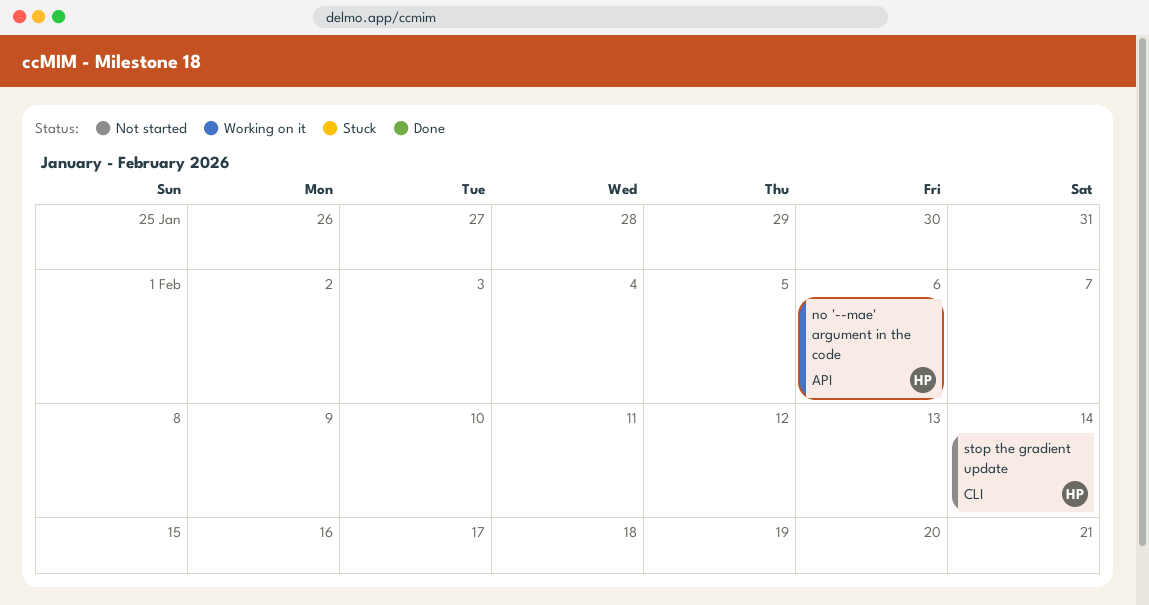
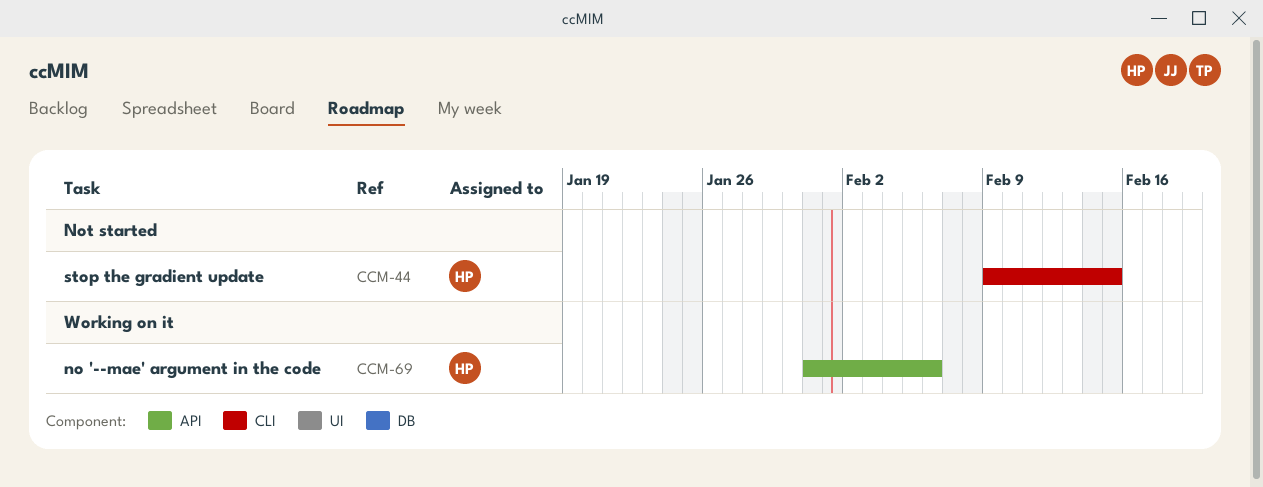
stop the gradient update, due: Feb 14 -> Feb 15

